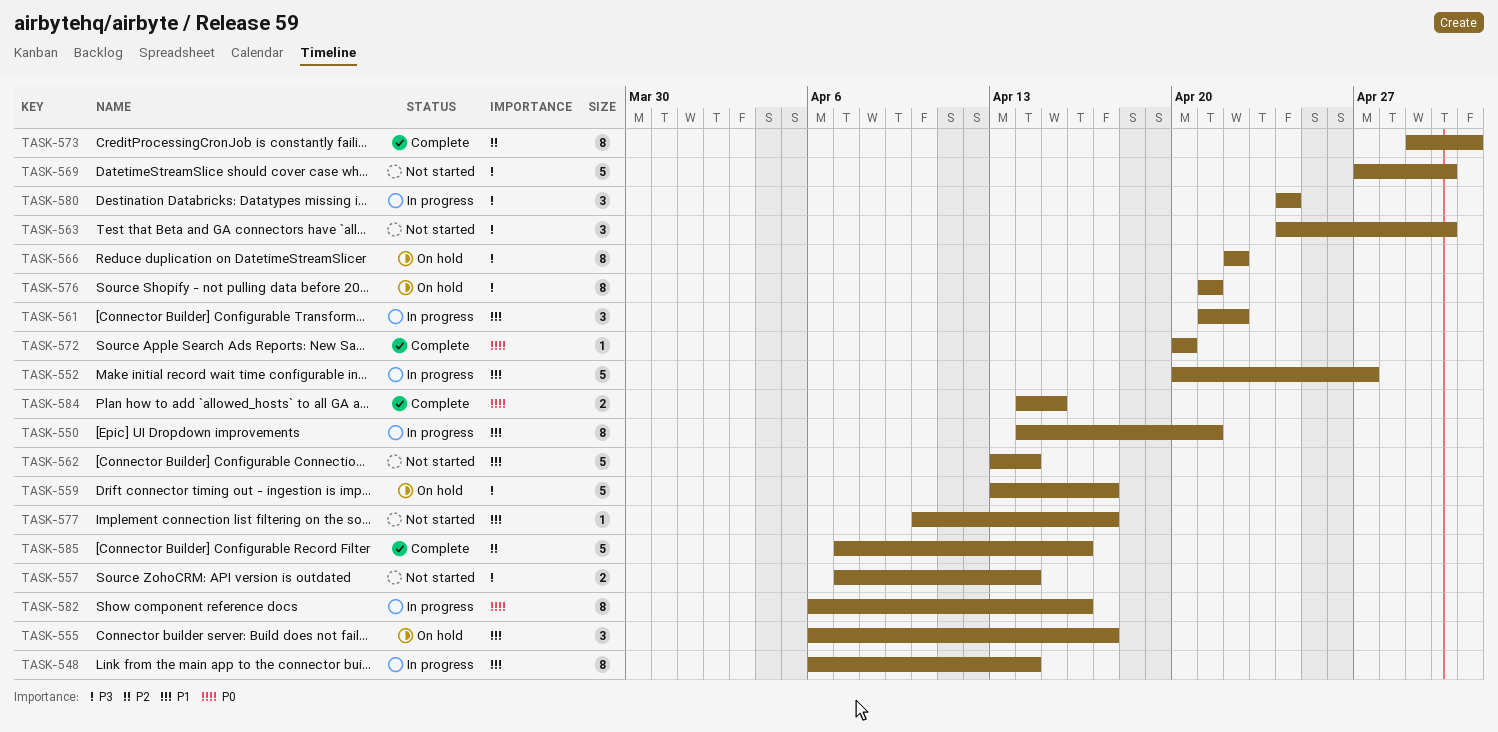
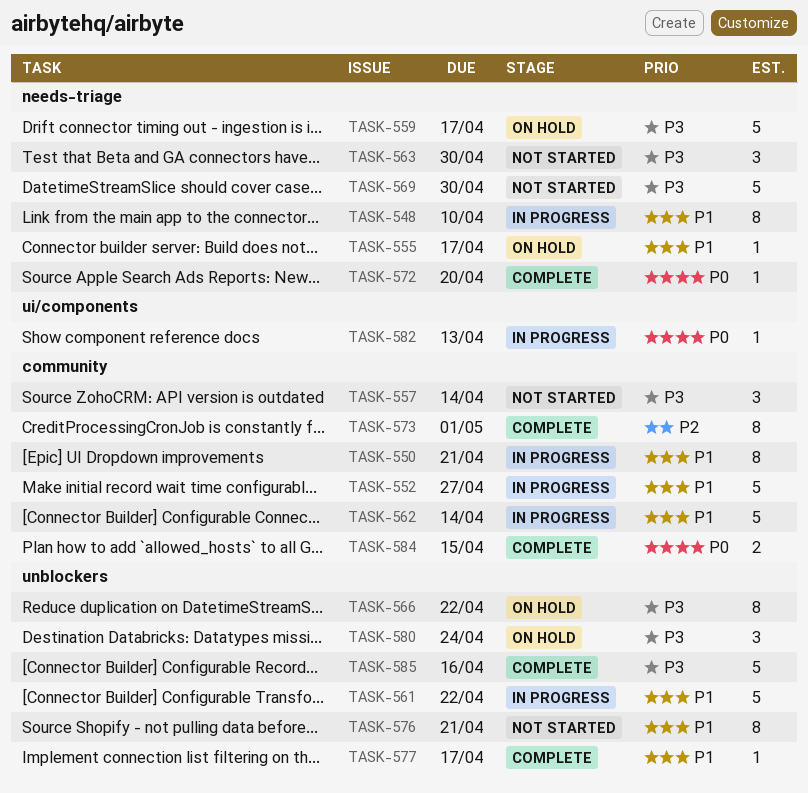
TASK-548, due: Apr 14 -> Apr 10
TASK-555, estimate: 3 -> 1
TASK-557, estimate: 2 -> 3
TASK-561, estimate: 3 -> 5
TASK-562, status: Not started -> In progress
TASK-576, status: On hold -> Not started
TASK-576, priority: P3 -> P1
TASK-577, status: Not started -> Complete
TASK-580, status: In progress -> On hold
TASK-582, estimate: 8 -> 1
TASK-582, due: Apr 16 -> Apr 13
TASK-585, priority: P2 -> P3

